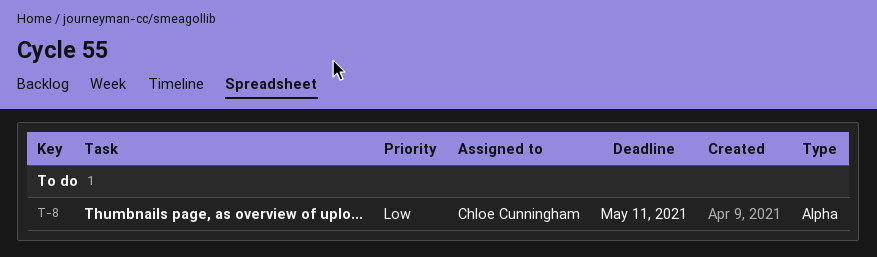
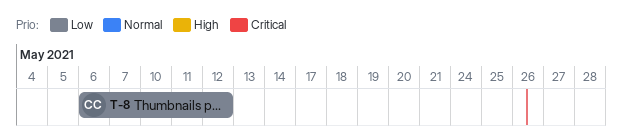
T-8, due: May 11 -> May 12

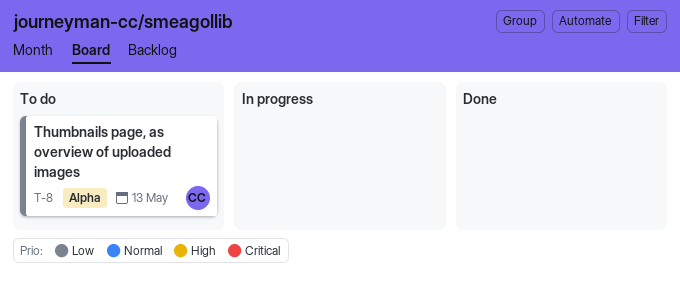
T-8, due: May 12 -> May 13

